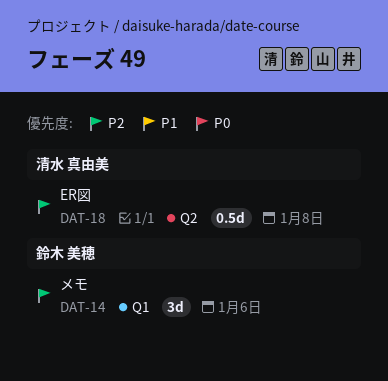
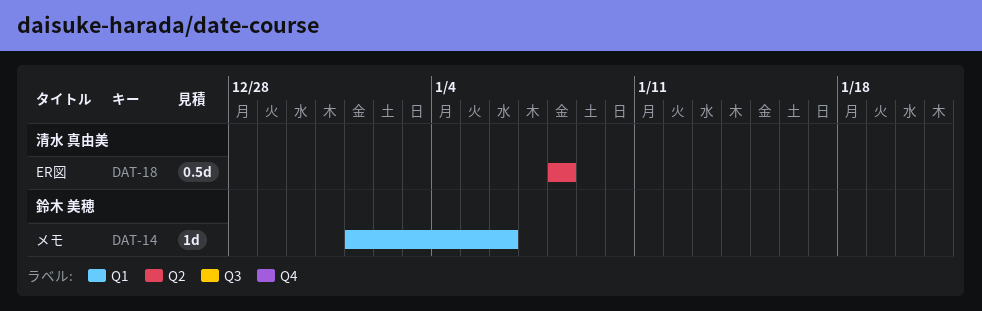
DAT-14, estimate: 3d -> 1d

